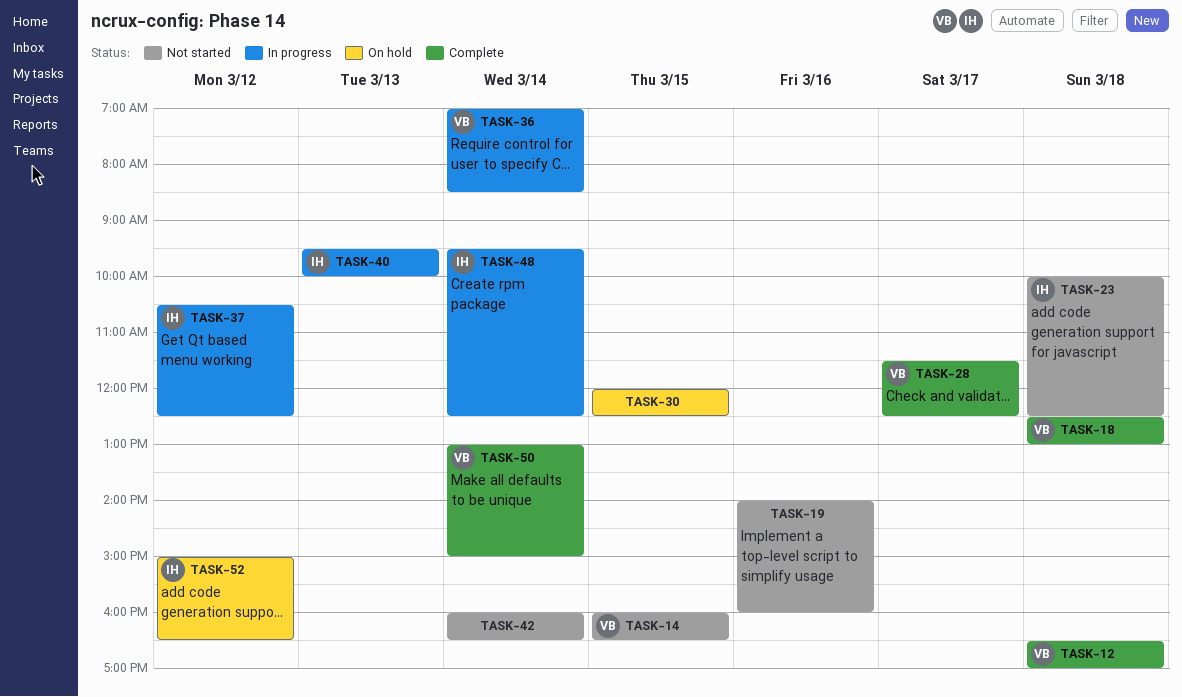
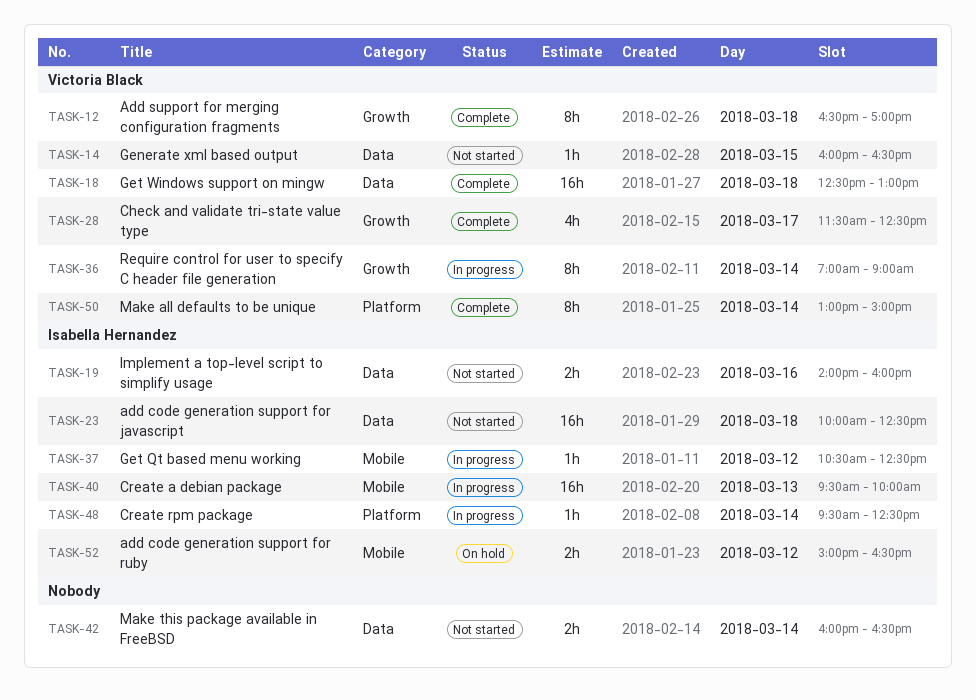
TASK-19, owner: none -> Isabella Hernandez
TASK-30: present -> none
TASK-36, ends: 08:30 -> 09:00

